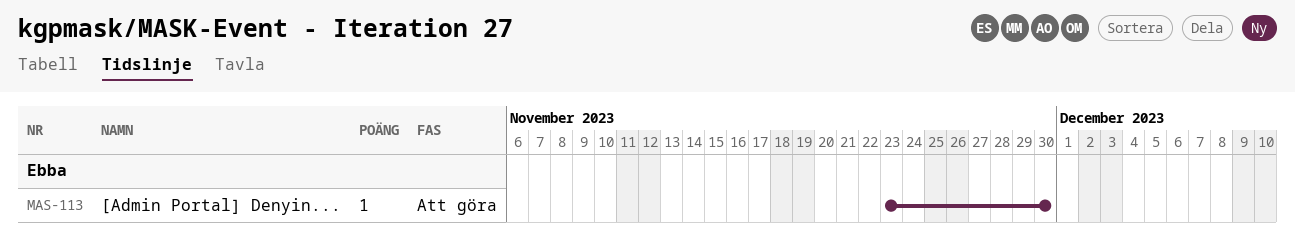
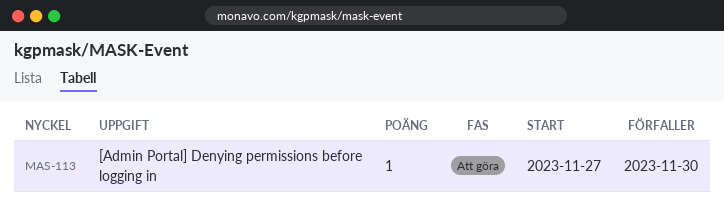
MAS-113, start: Nov 23 -> Nov 27

